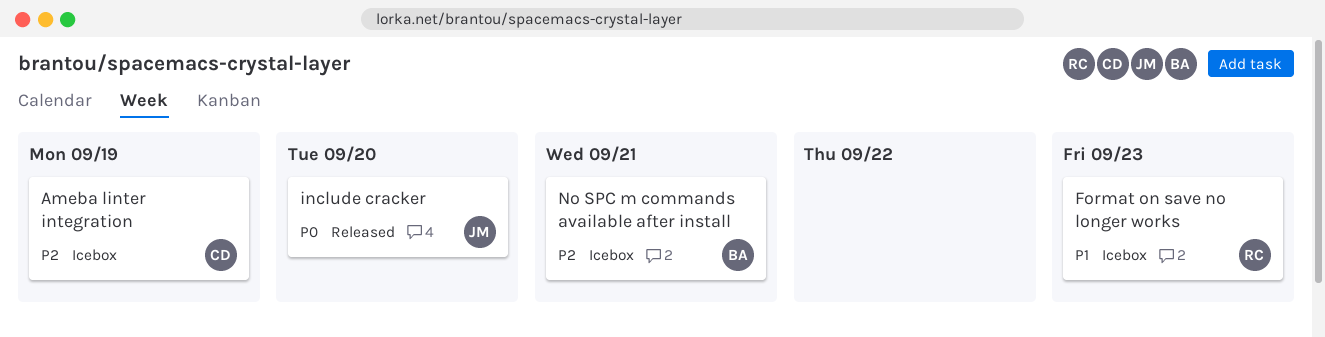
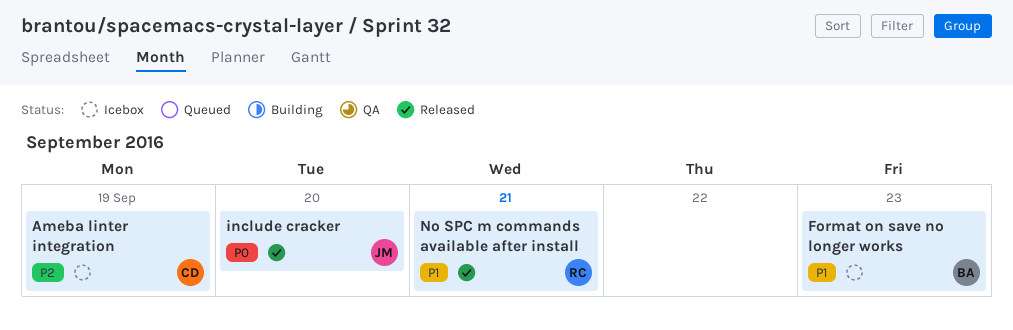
Format on save no longer works, owner: RC -> BA
No SPC m commands available after install, status: Icebox -> Released
No SPC m commands available after install, owner: BA -> RC
No SPC m commands available after install, priority: P2 -> P1

